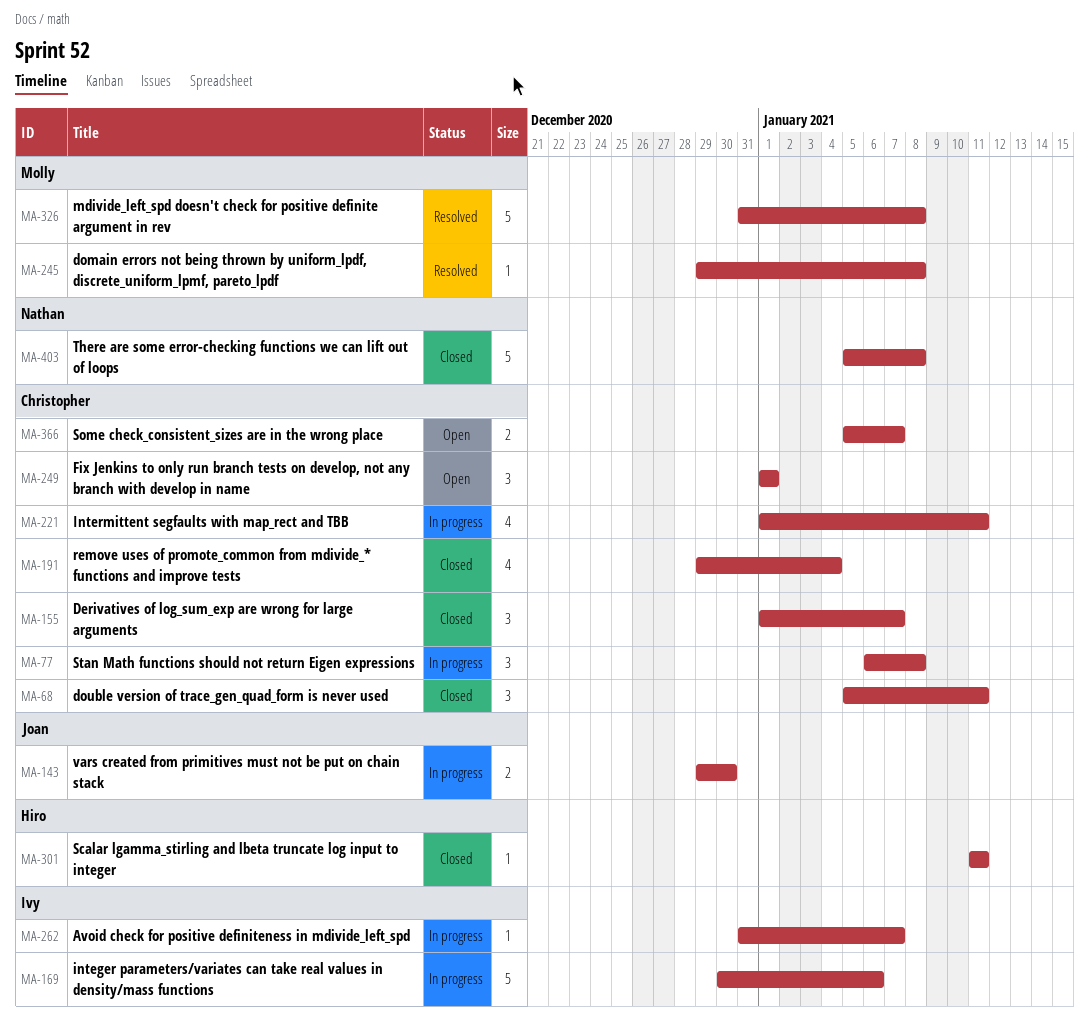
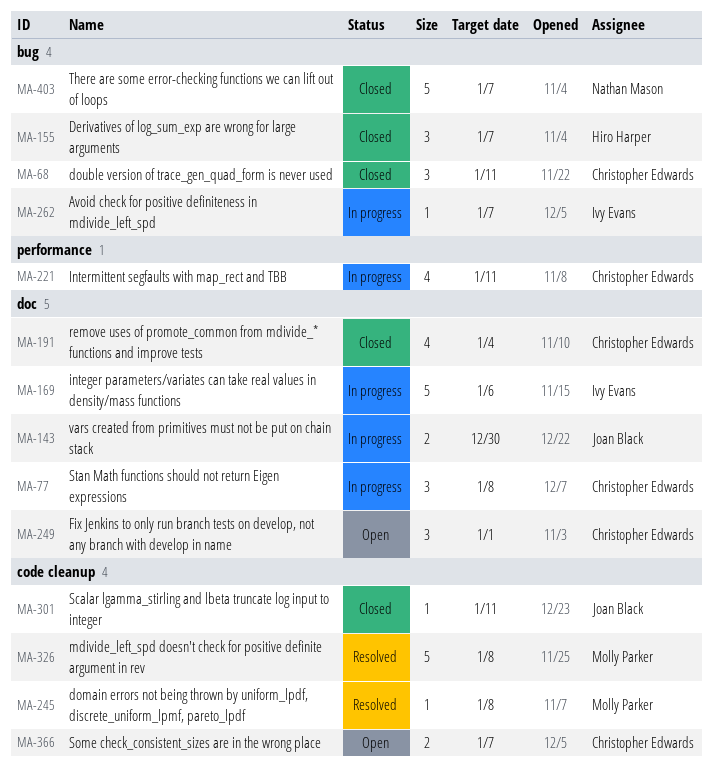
MA-155, owner: Christopher Edwards -> Hiro Harper
MA-301, owner: Hiro Harper -> Joan Black
MA-403, due: Jan 8 -> Jan 7

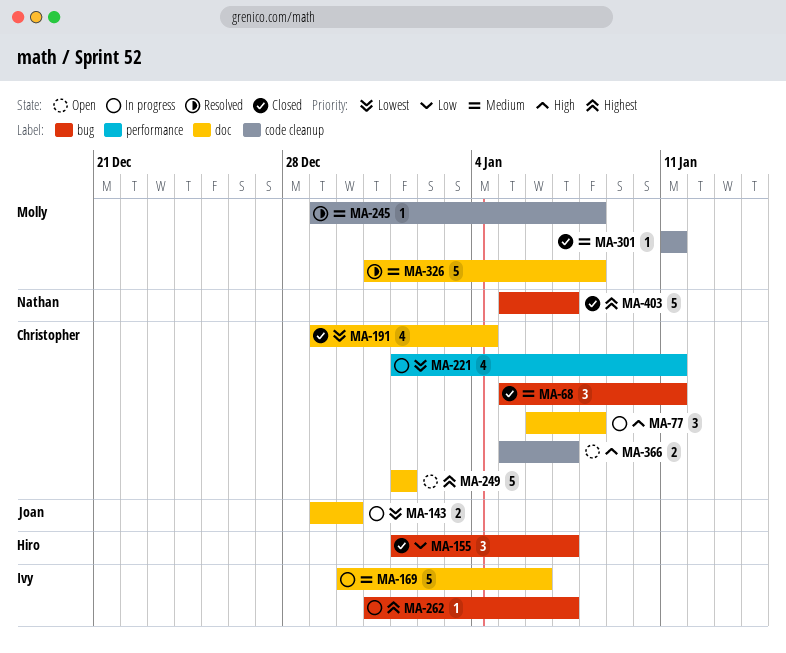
MA-249, estimate: 3 -> 5
MA-301, owner: Joan Black -> Molly Parker
MA-326, label: code cleanup -> doc

